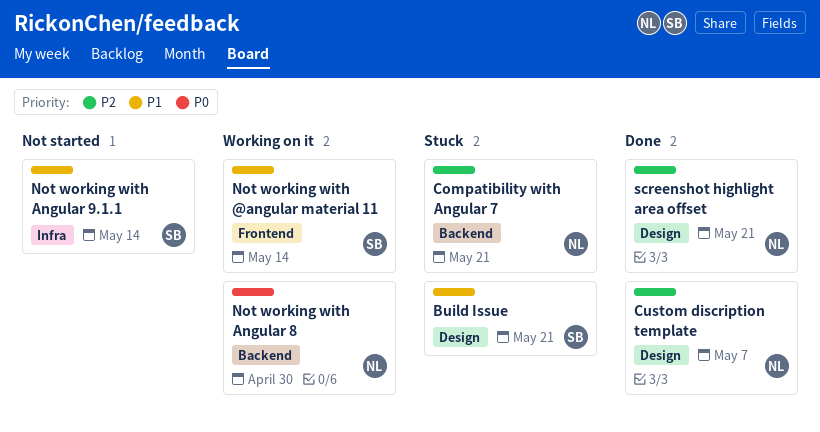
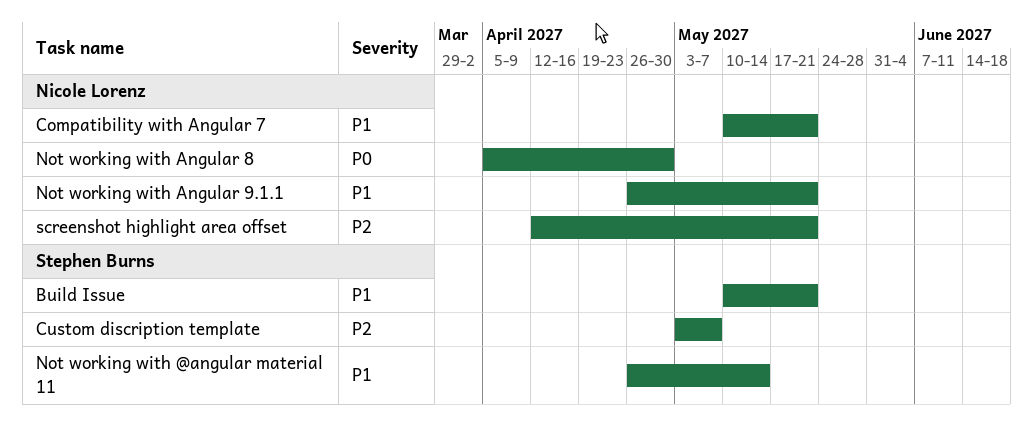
Compatibility with Angular 7, priority: P2 -> P1
Custom discription template, owner: Nicole Lorenz -> Stephen Burns
Not working with Angular 9.1.1, owner: Stephen Burns -> Nicole Lorenz
Not working with Angular 9.1.1, due: May 14 -> May 21

